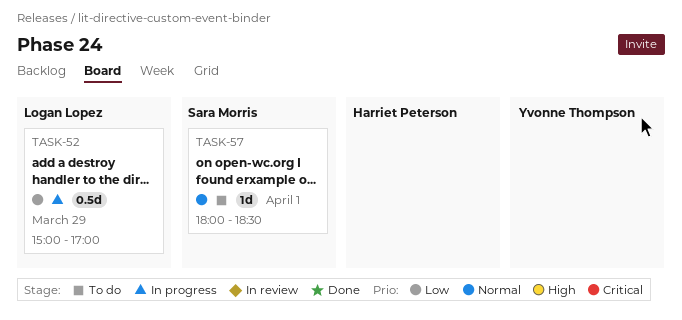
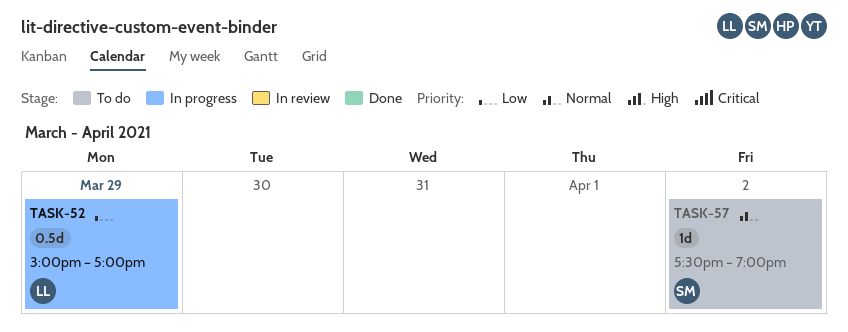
TASK-57, day: Apr 1 -> Apr 2
TASK-57, begins: 18:00 -> 17:30
TASK-57, ends: 18:30 -> 19:00

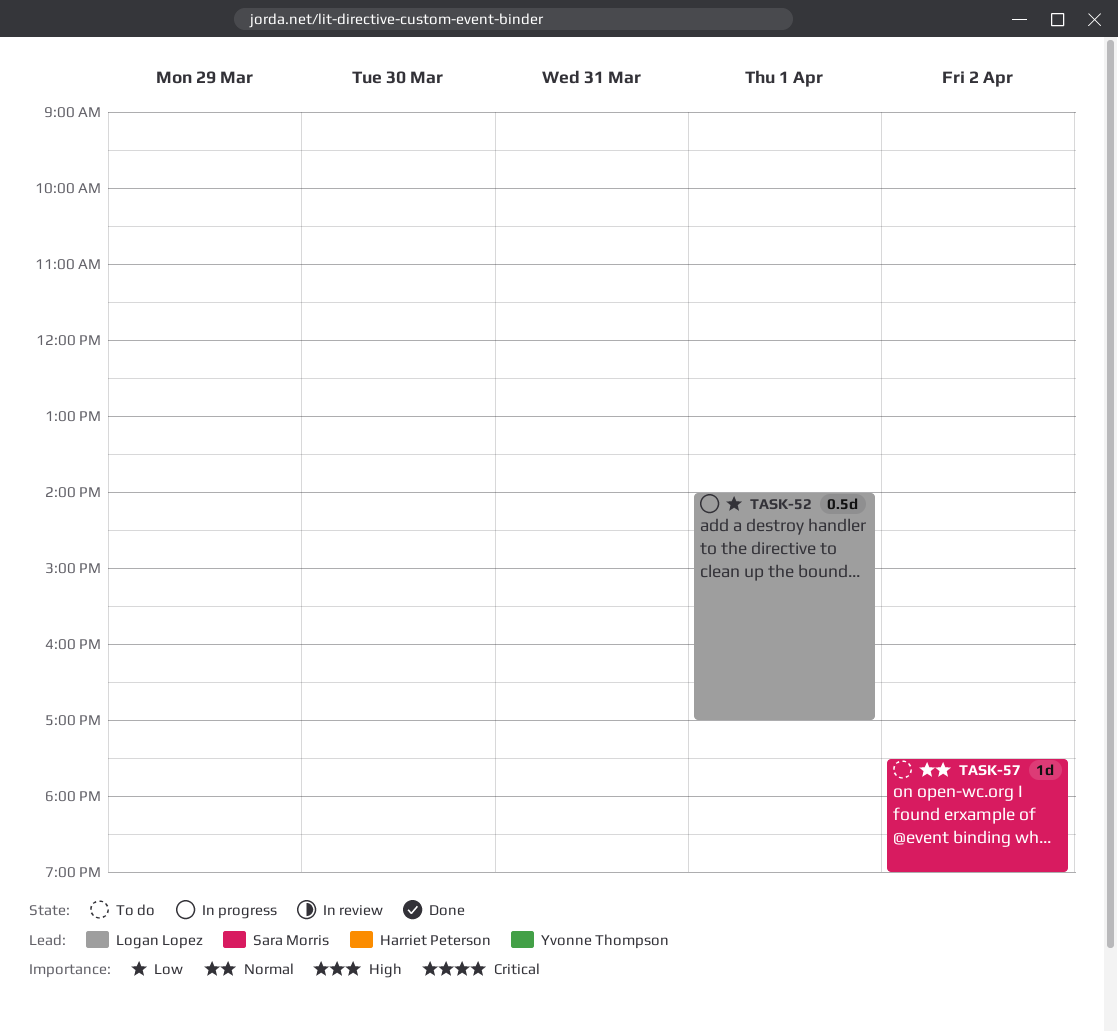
TASK-52, day: Mar 29 -> Apr 1
TASK-52, begins: 15:00 -> 14:00

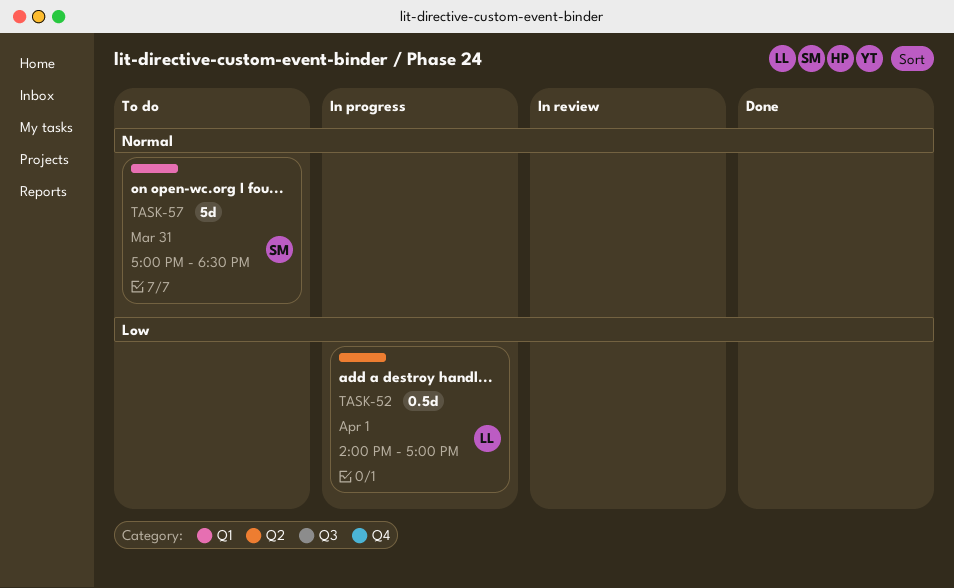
TASK-57, estimate: 1d -> 5d
TASK-57, day: Apr 2 -> Mar 31
TASK-57, begins: 17:30 -> 17:00
TASK-57, ends: 19:00 -> 18:30

